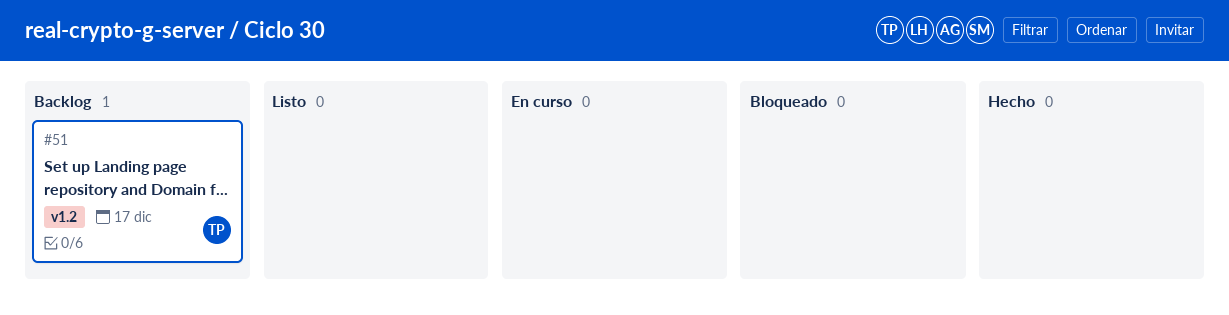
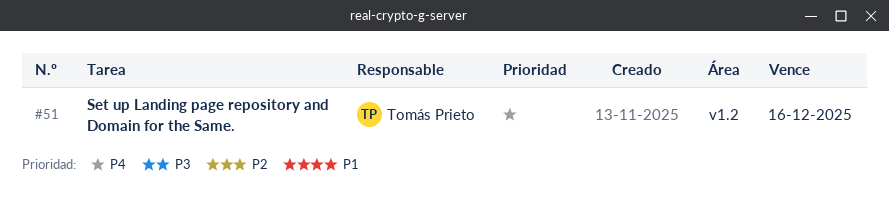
#51, due: Dec 17 -> Dec 16

